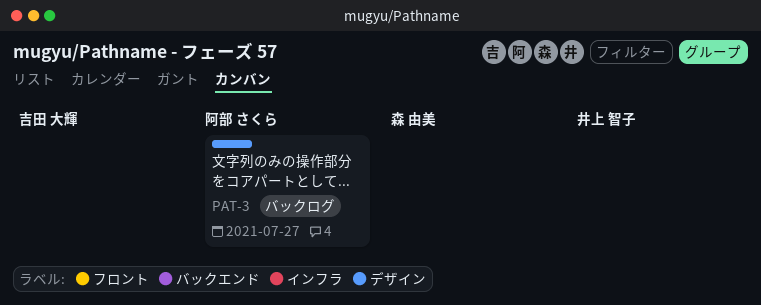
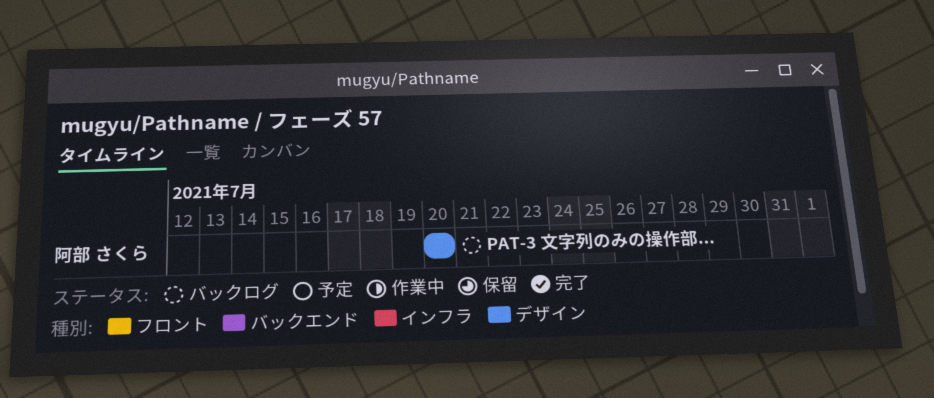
PAT-3, due: Jul 27 -> Jul 20

